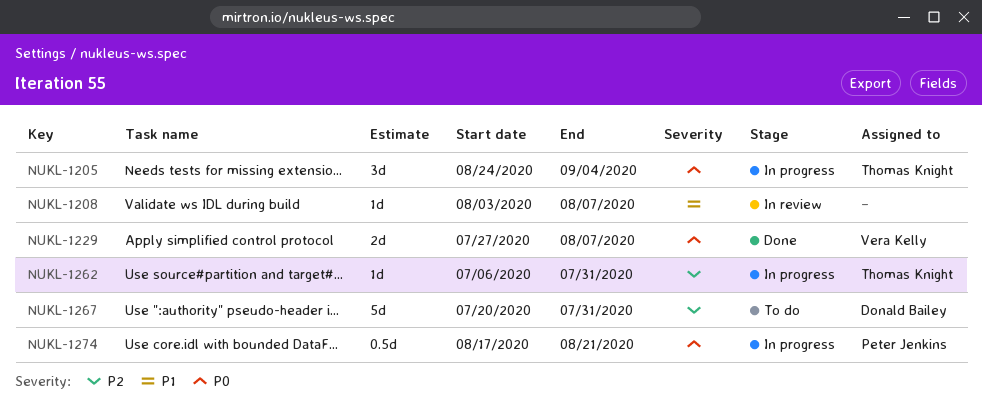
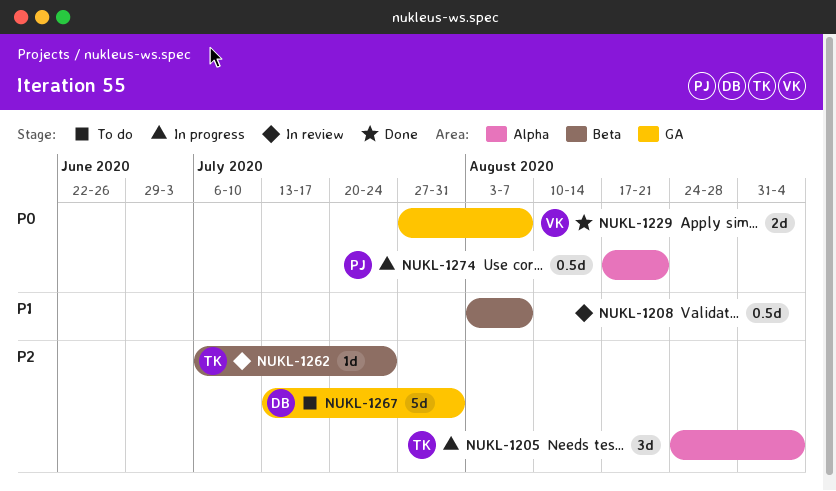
NUKL-1205, priority: P0 -> P2
NUKL-1208, estimate: 1d -> 0.5d
NUKL-1262, status: In progress -> In review
NUKL-1262, due: Jul 31 -> Jul 24
NUKL-1267, start: Jul 20 -> Jul 13

